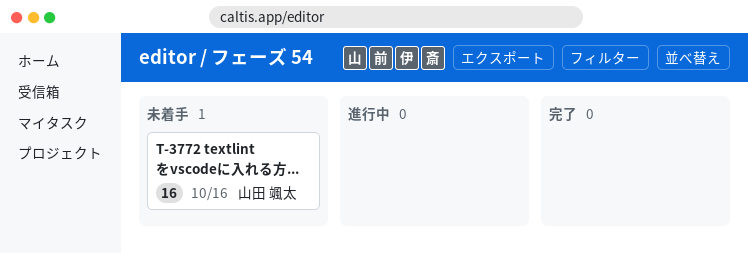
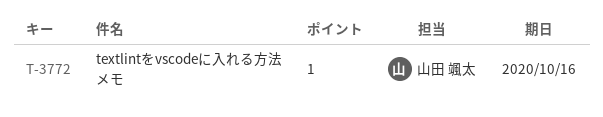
T-3772, estimate: 16 -> 1

